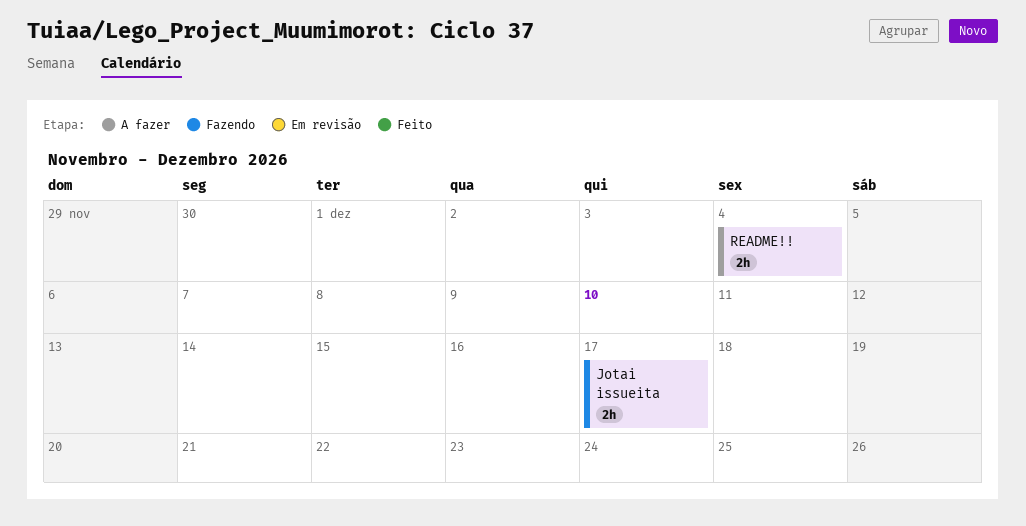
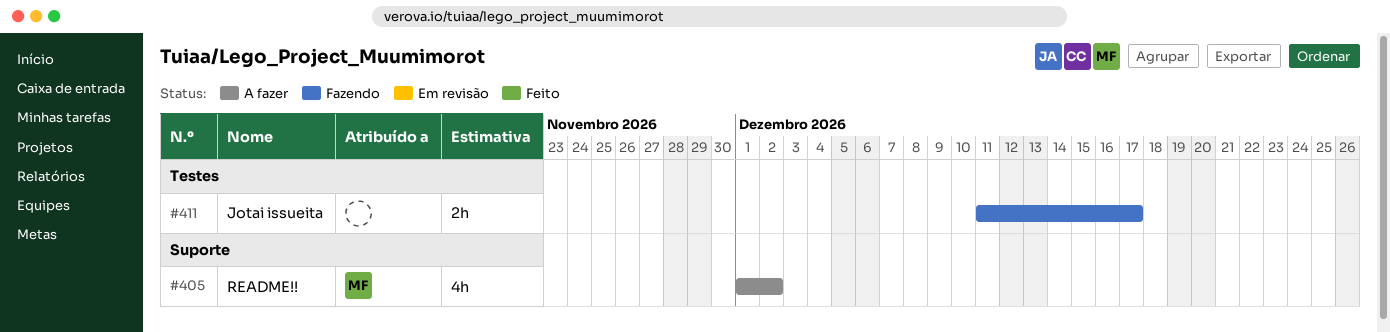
README!!, estimate: 2h -> 4h
README!!, due: Dec 4 -> Dec 2

